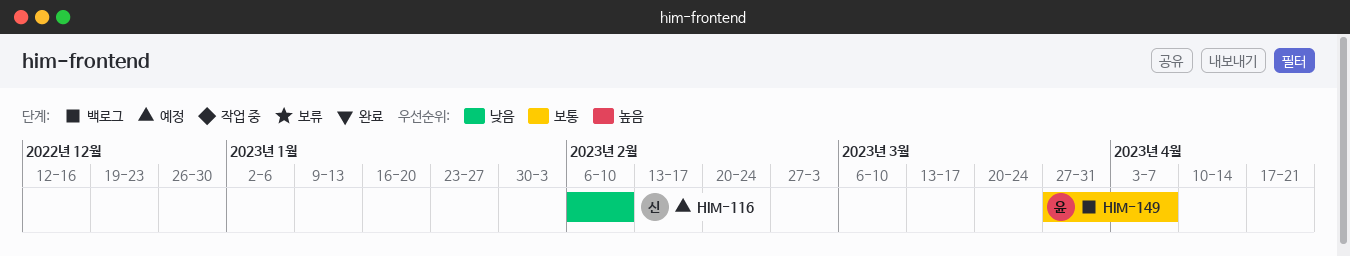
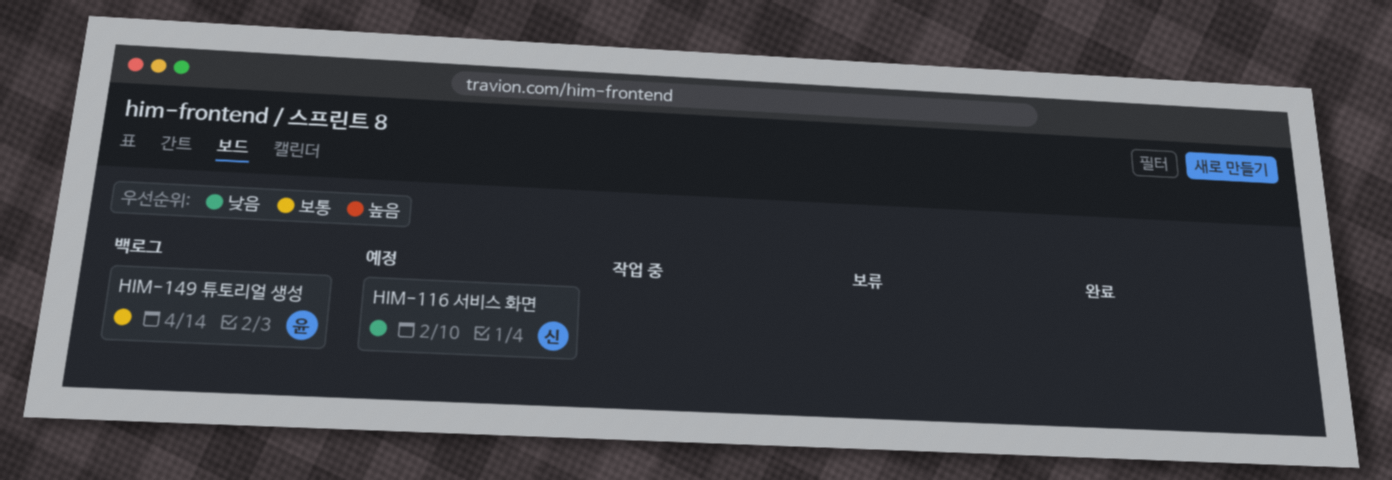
HIM-149, due: Apr 7 -> Apr 14

